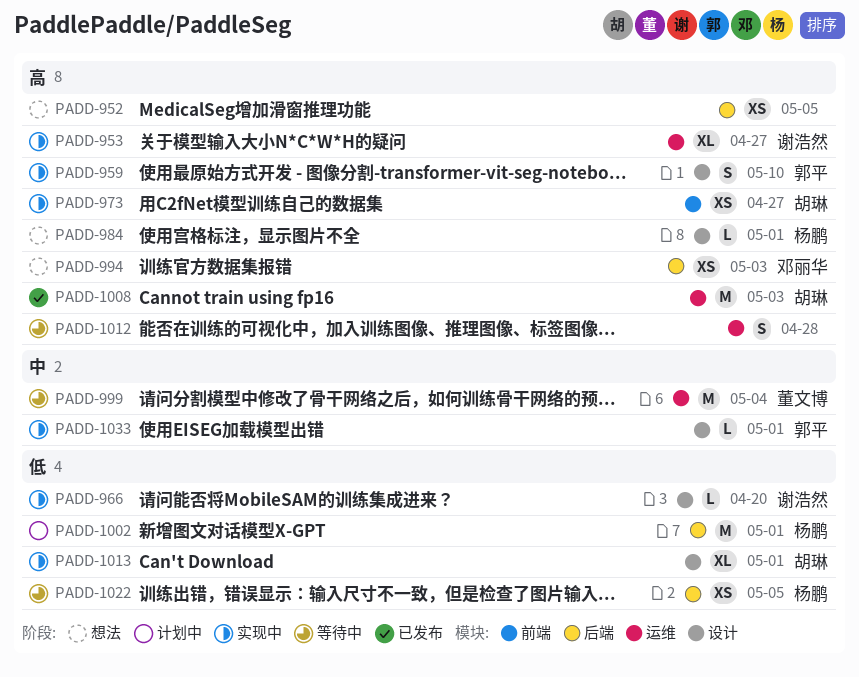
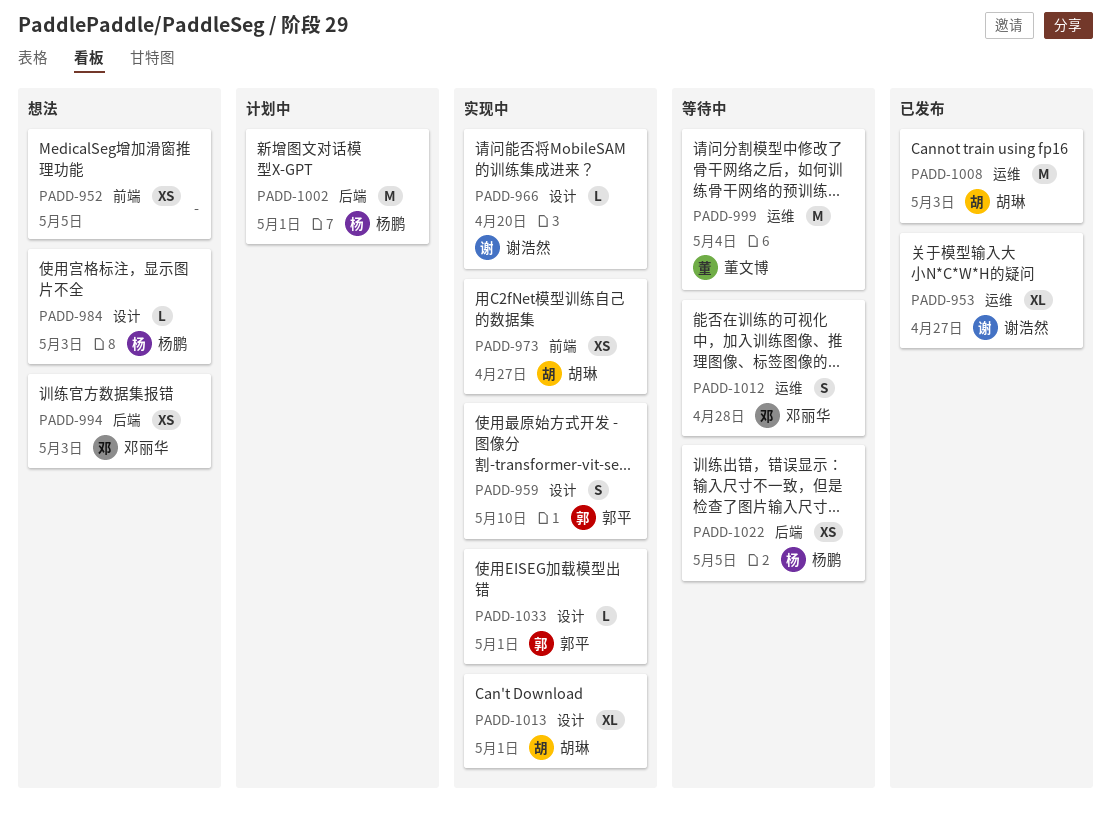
PADD-952, label: 后端 -> 前端
PADD-953, status: 实现中 -> 已发布
PADD-984, due: May 1 -> May 3
PADD-1012, owner: none -> 邓丽华

